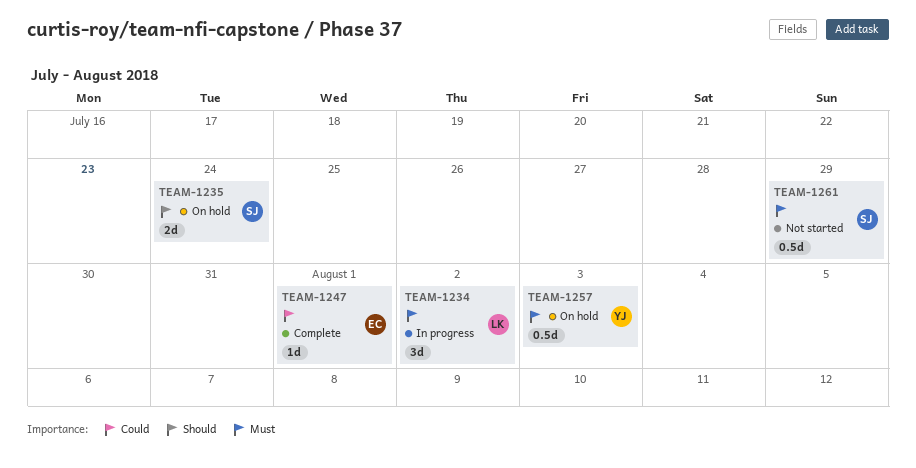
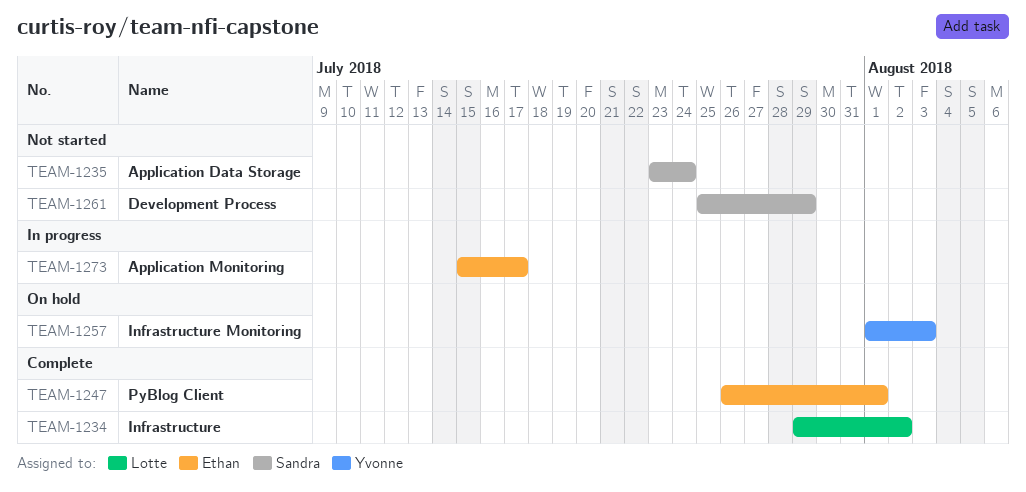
TEAM-1234, status: In progress -> Complete
TEAM-1235, status: On hold -> Not started
TEAM-1273: none -> present

